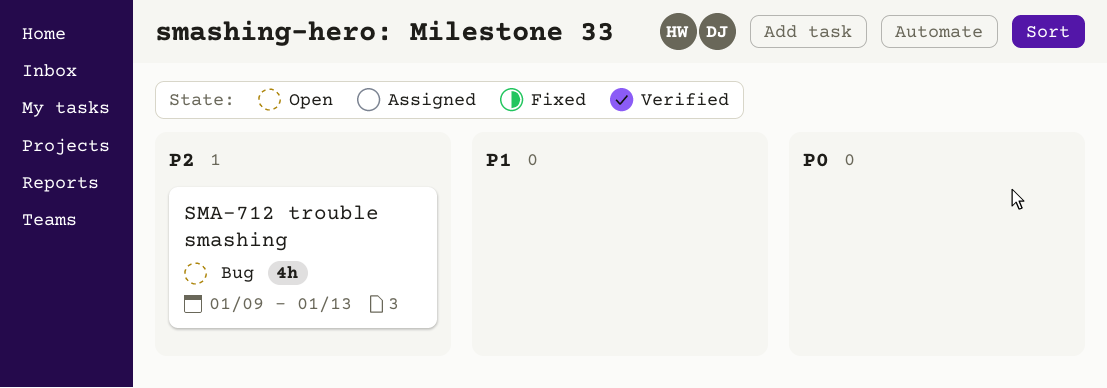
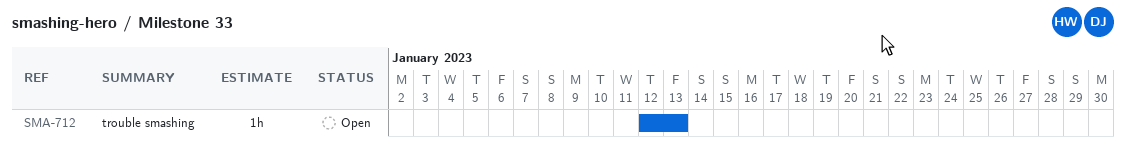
SMA-712, estimate: 4h -> 1h
SMA-712, start: Jan 9 -> Jan 12

